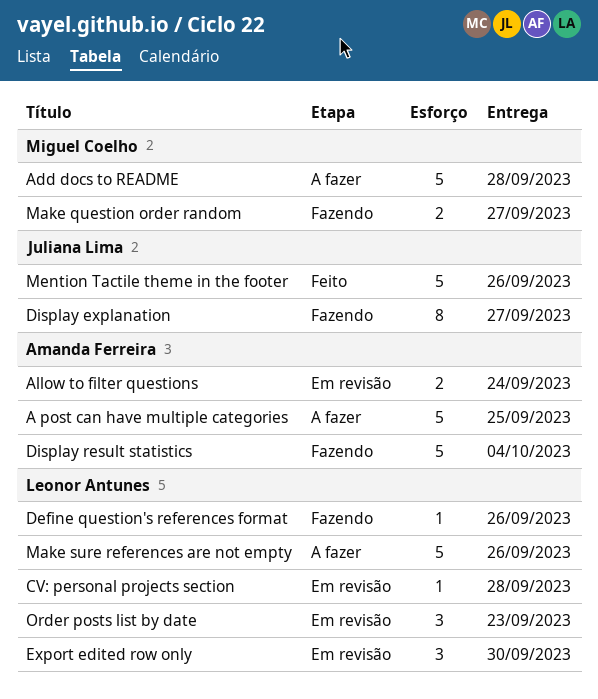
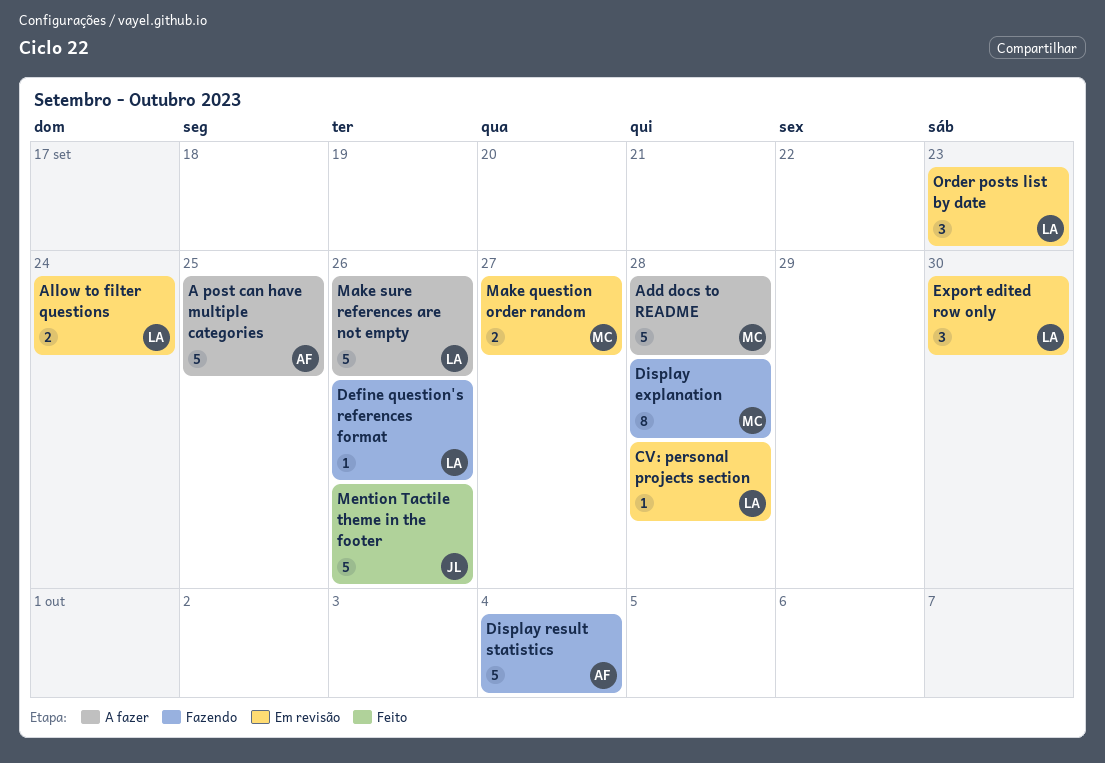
Allow to filter questions, owner: Amanda Ferreira -> Leonor Antunes
Display explanation, owner: Juliana Lima -> Miguel Coelho
Display explanation, due: Sep 27 -> Sep 28
Make question order random, status: Fazendo -> Em revisão

